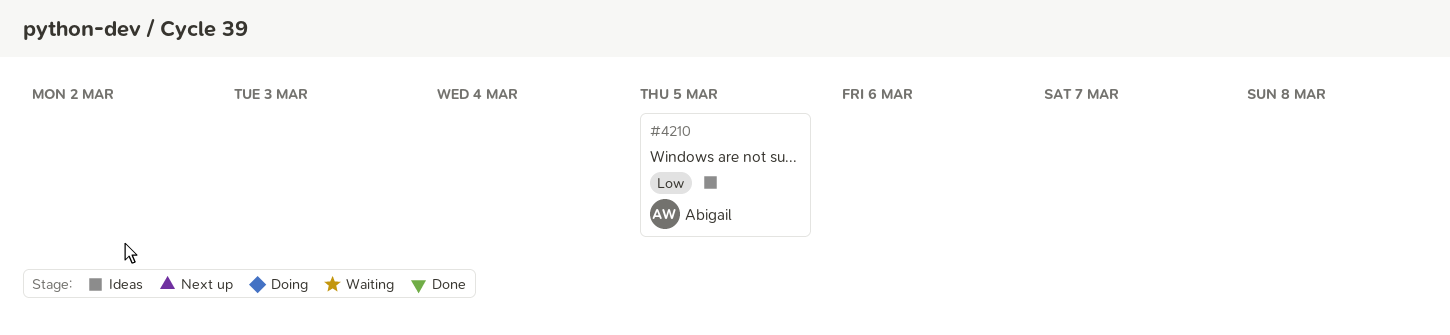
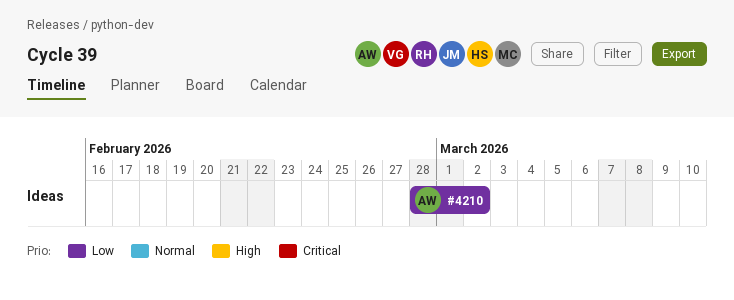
#4210, due: Mar 5 -> Mar 2

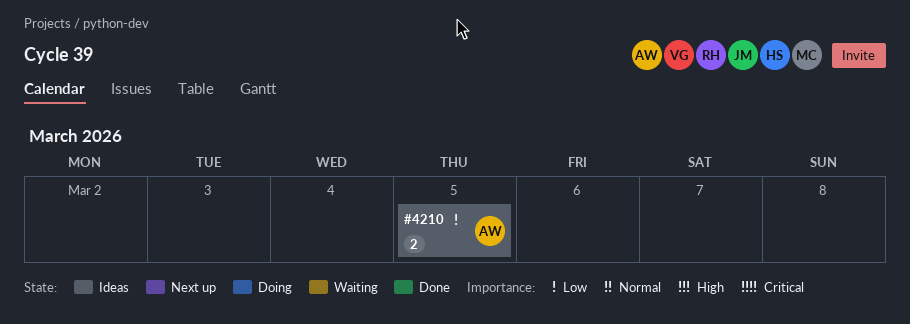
#4210, due: Mar 2 -> Mar 5

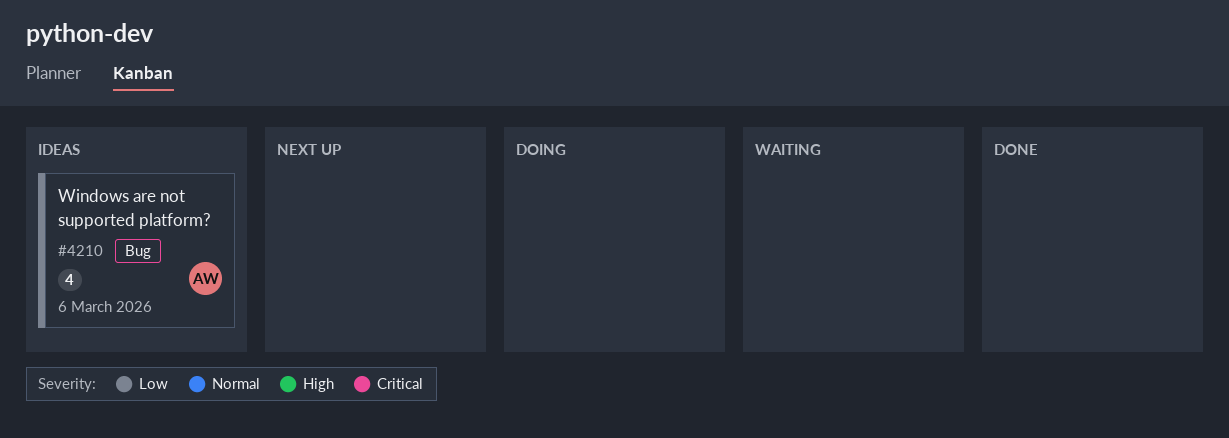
#4210, estimate: 2 -> 4
#4210, due: Mar 5 -> Mar 6

